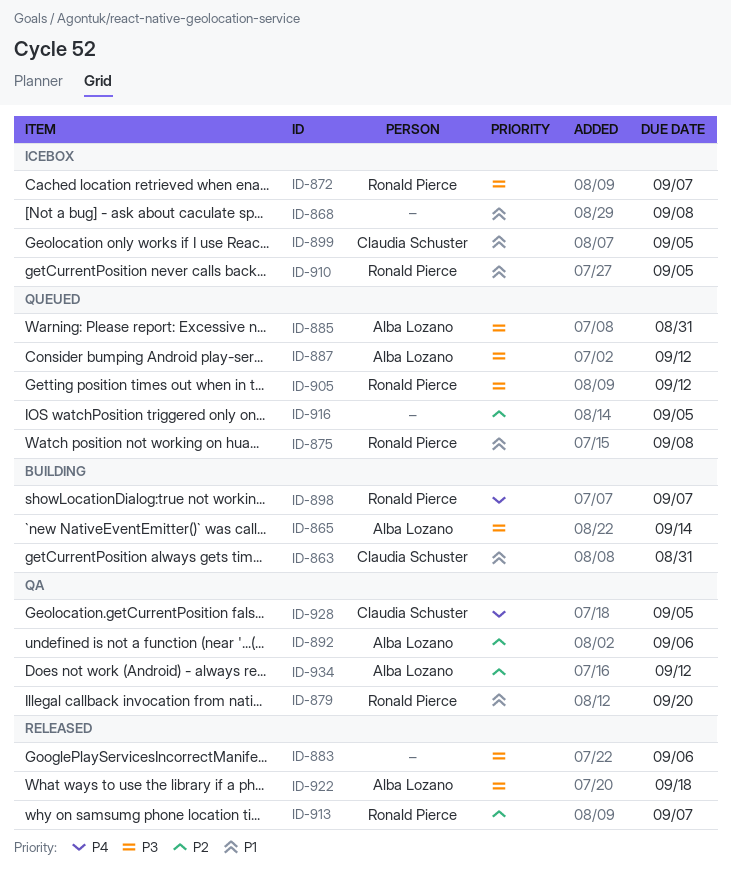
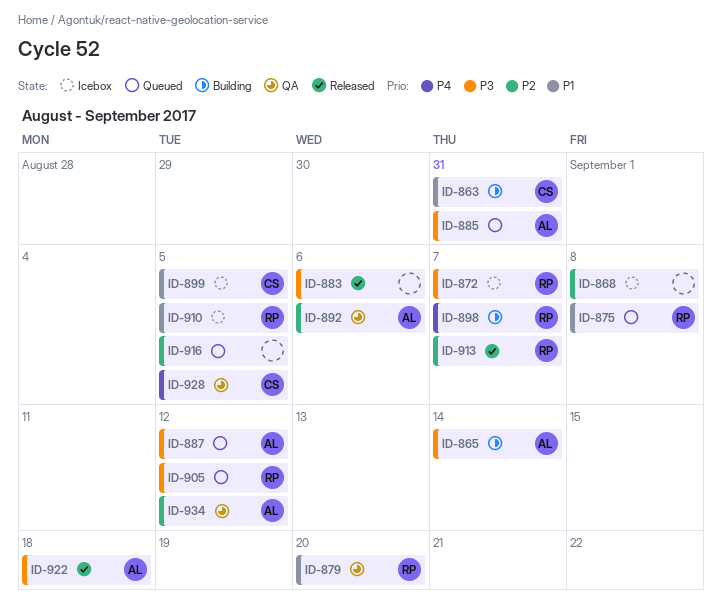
ID-868, priority: P1 -> P2

